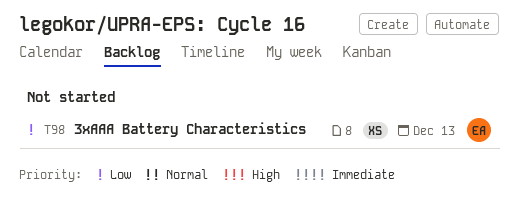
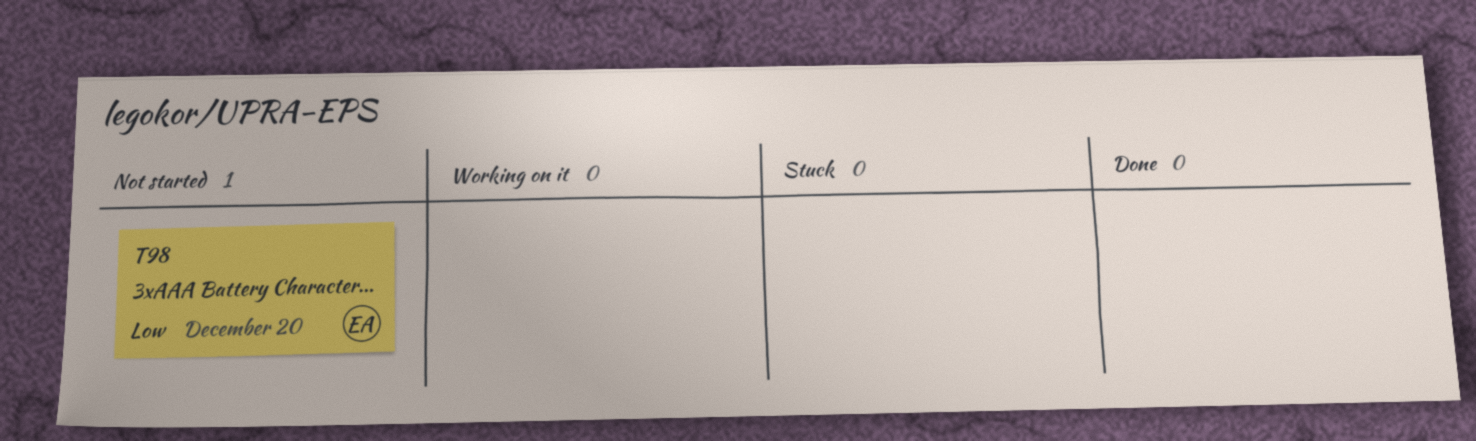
T98, due: Dec 13 -> Dec 20

